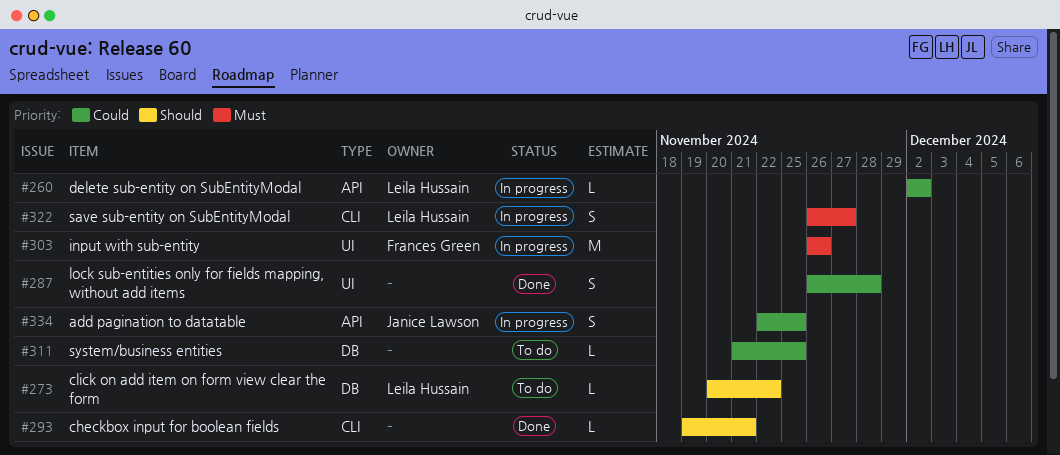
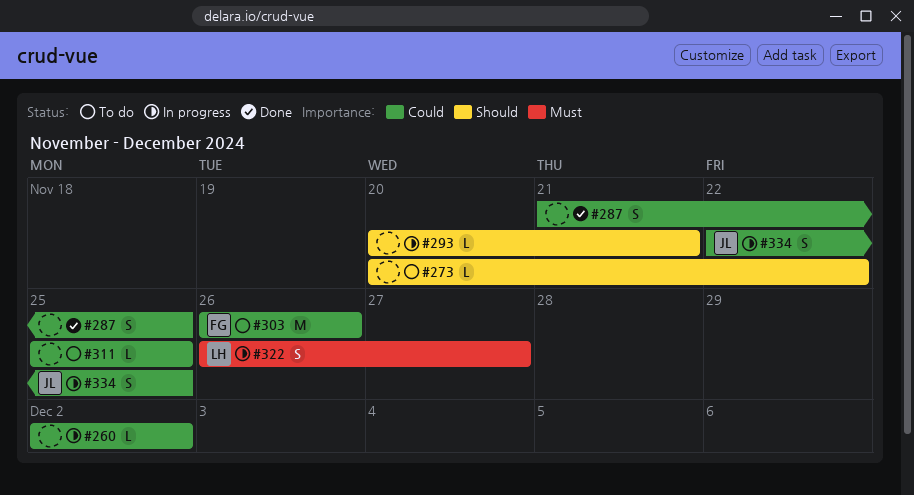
#260, owner: Leila Hussain -> none
#273, owner: Leila Hussain -> none
#287, start: Nov 26 -> Nov 21
#287, due: Nov 28 -> Nov 25
#293, status: Done -> In progress
#293, start: Nov 19 -> Nov 20
#303, status: In progress -> To do
#303, priority: Must -> Could
#311, start: Nov 21 -> Nov 25

